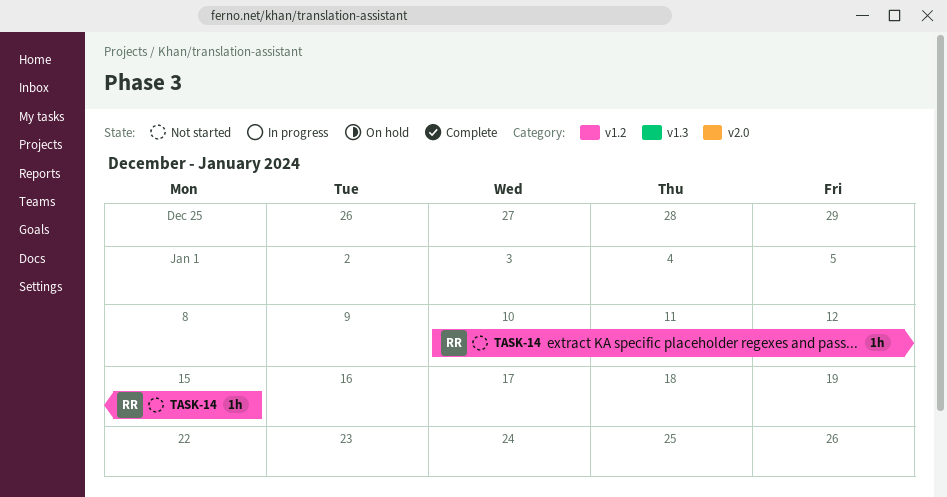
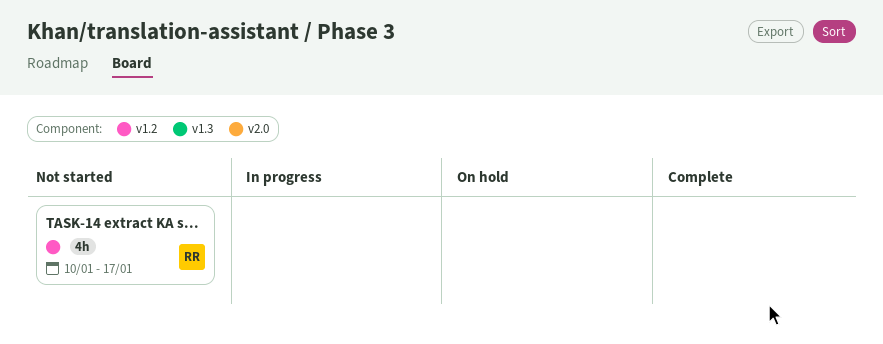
TASK-14, estimate: 1h -> 4h
TASK-14, due: Jan 15 -> Jan 17

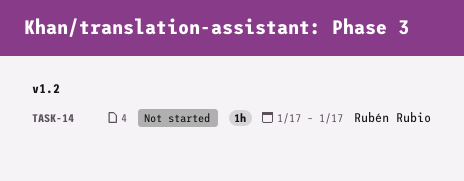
TASK-14, estimate: 4h -> 1h
TASK-14, start: Jan 10 -> Jan 17

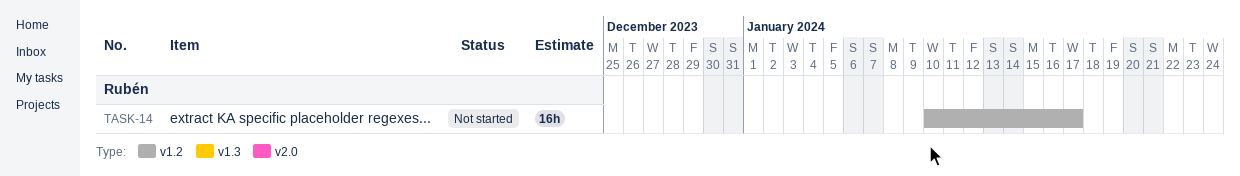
TASK-14, estimate: 1h -> 16h
TASK-14, start: Jan 17 -> Jan 10

